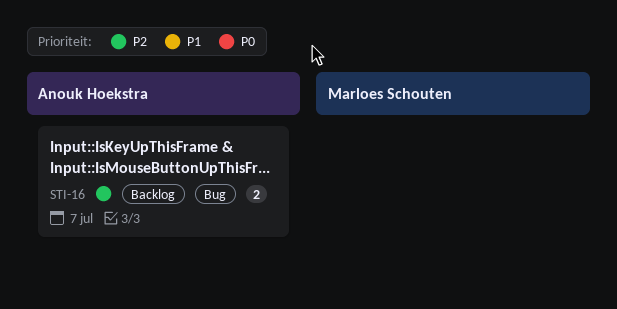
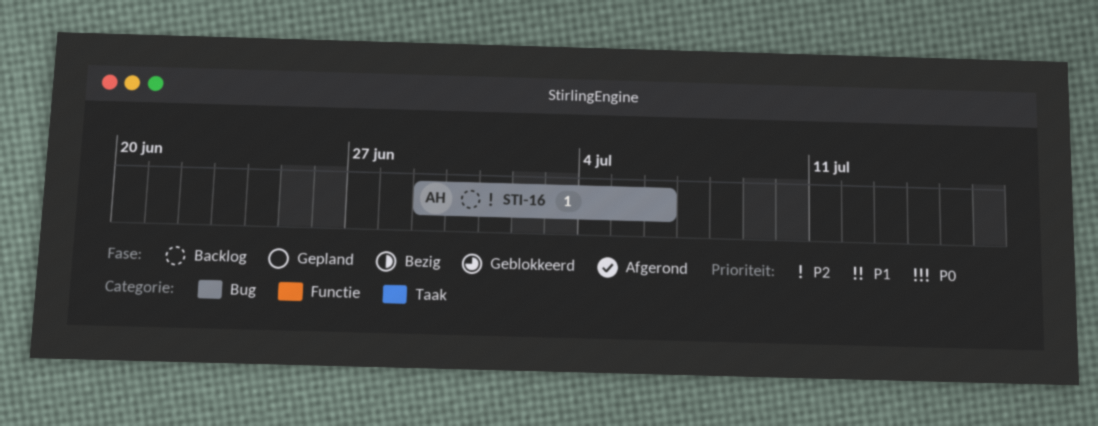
STI-16, estimate: 2 -> 1
STI-16, due: Jul 7 -> Jul 6

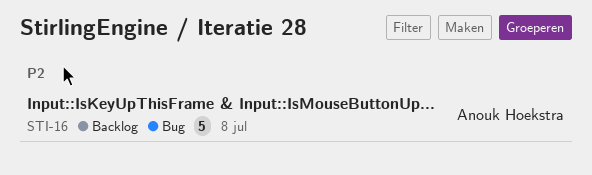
STI-16, estimate: 1 -> 5
STI-16, due: Jul 6 -> Jul 8

